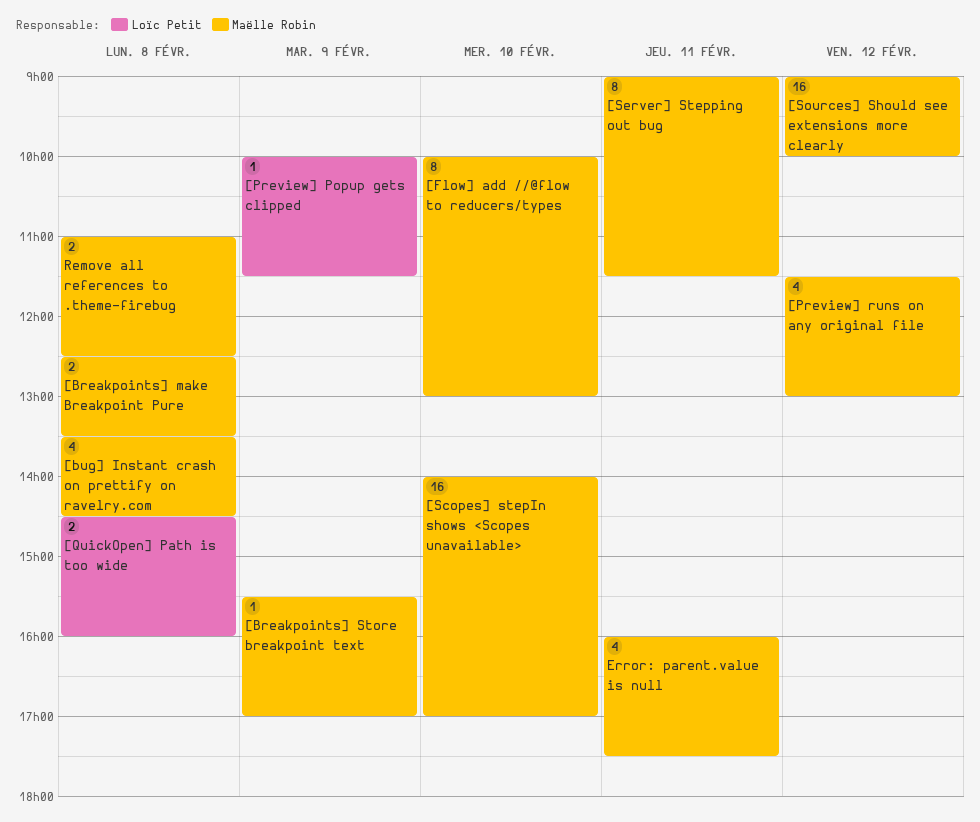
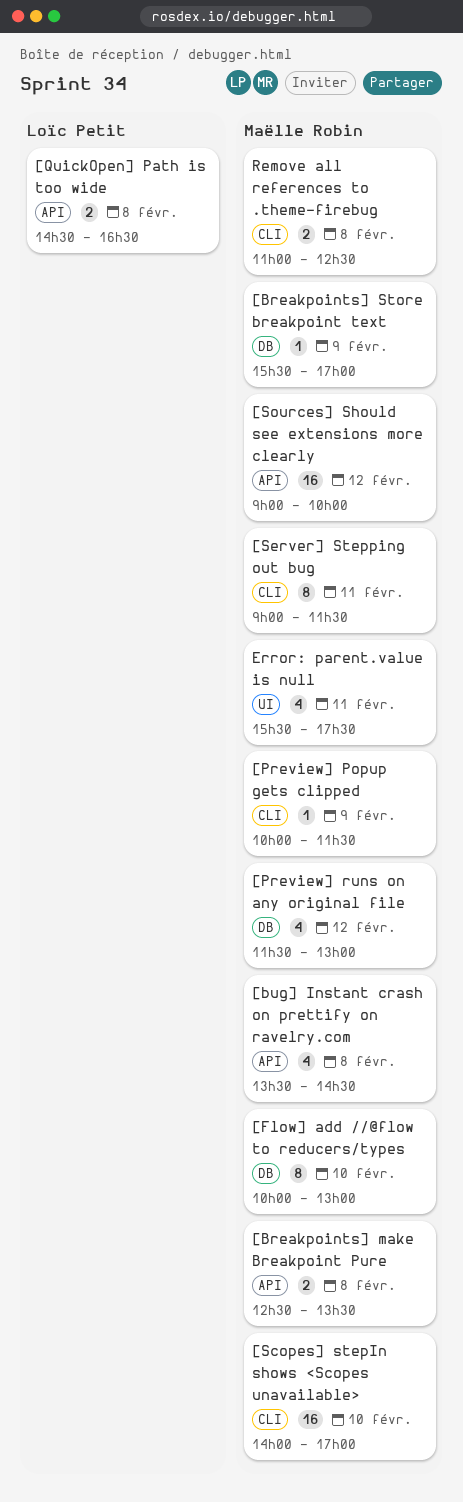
[Preview] Popup gets clipped, owner: Loïc Petit -> Maëlle Robin
[QuickOpen] Path is too wide, ends: 16:00 -> 16:30
Error: parent.value is null, begins: 16:00 -> 15:30

